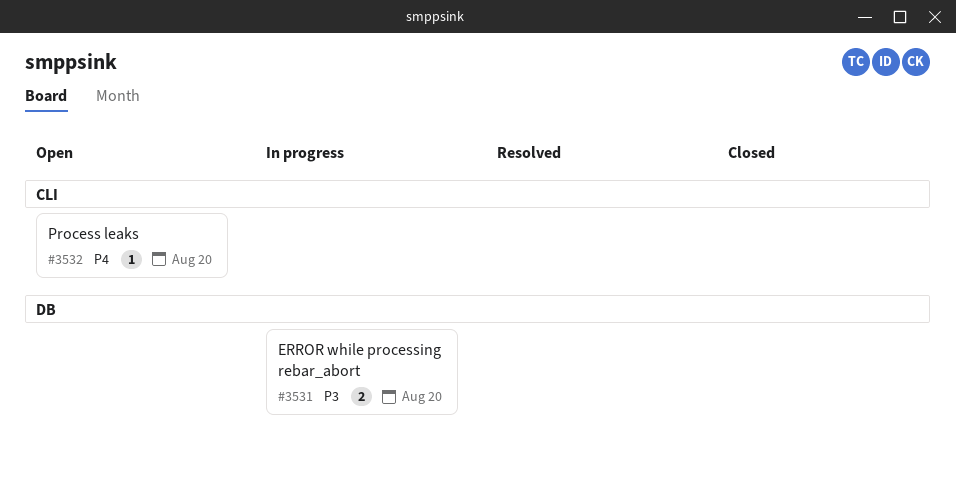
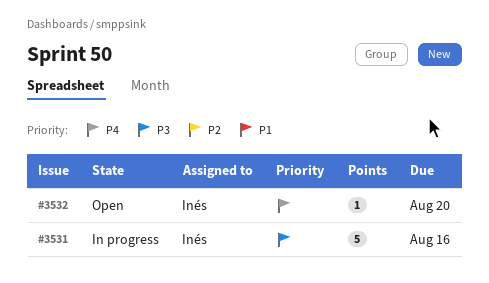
#3531, estimate: 2 -> 5
#3531, due: Aug 20 -> Aug 16

